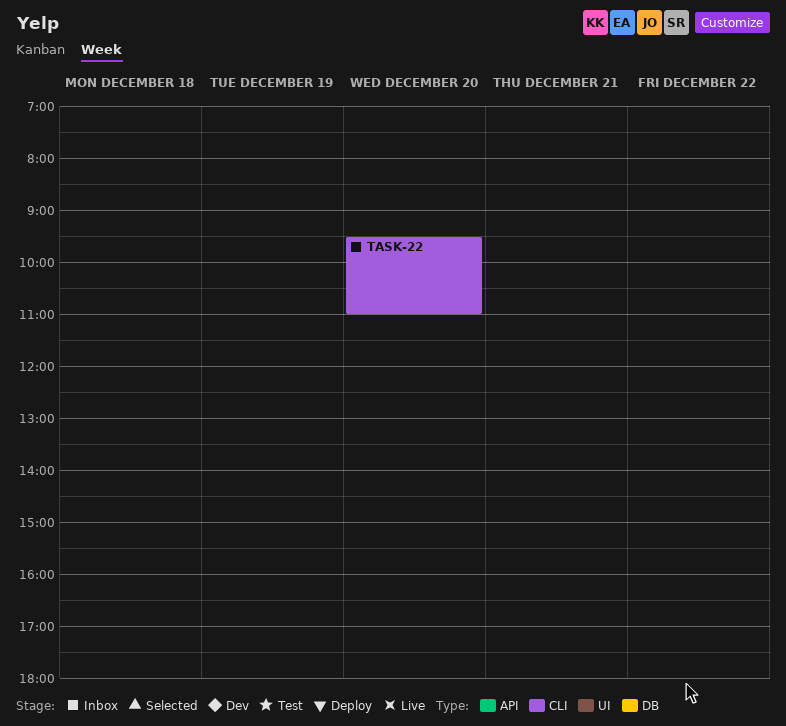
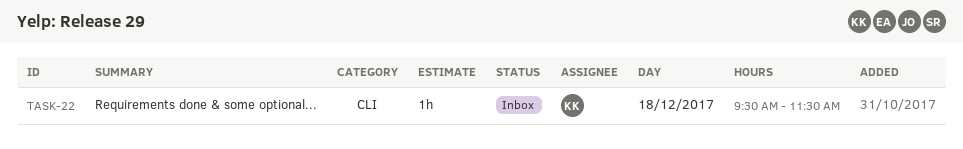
TASK-22, day: Dec 20 -> Dec 18
TASK-22, ends: 11:00 -> 11:30

